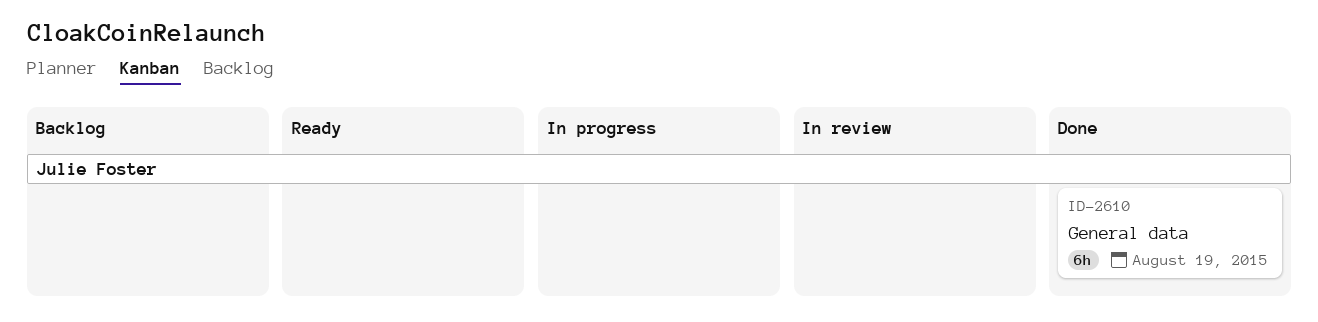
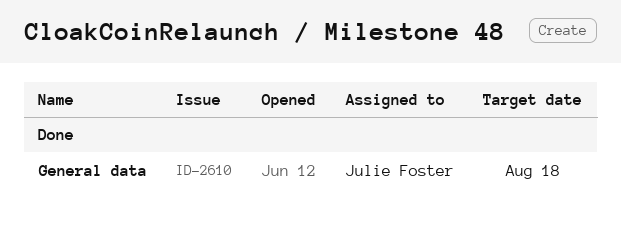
ID-2610, due: Aug 19 -> Aug 18

